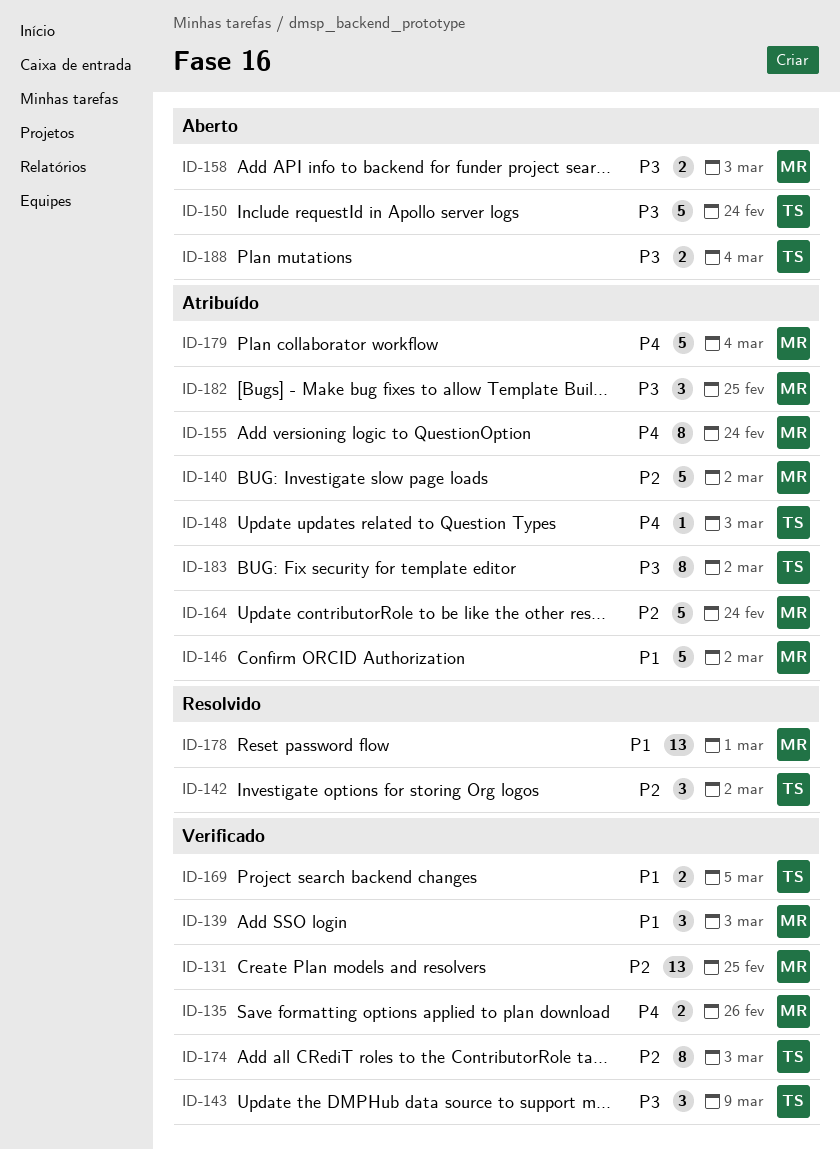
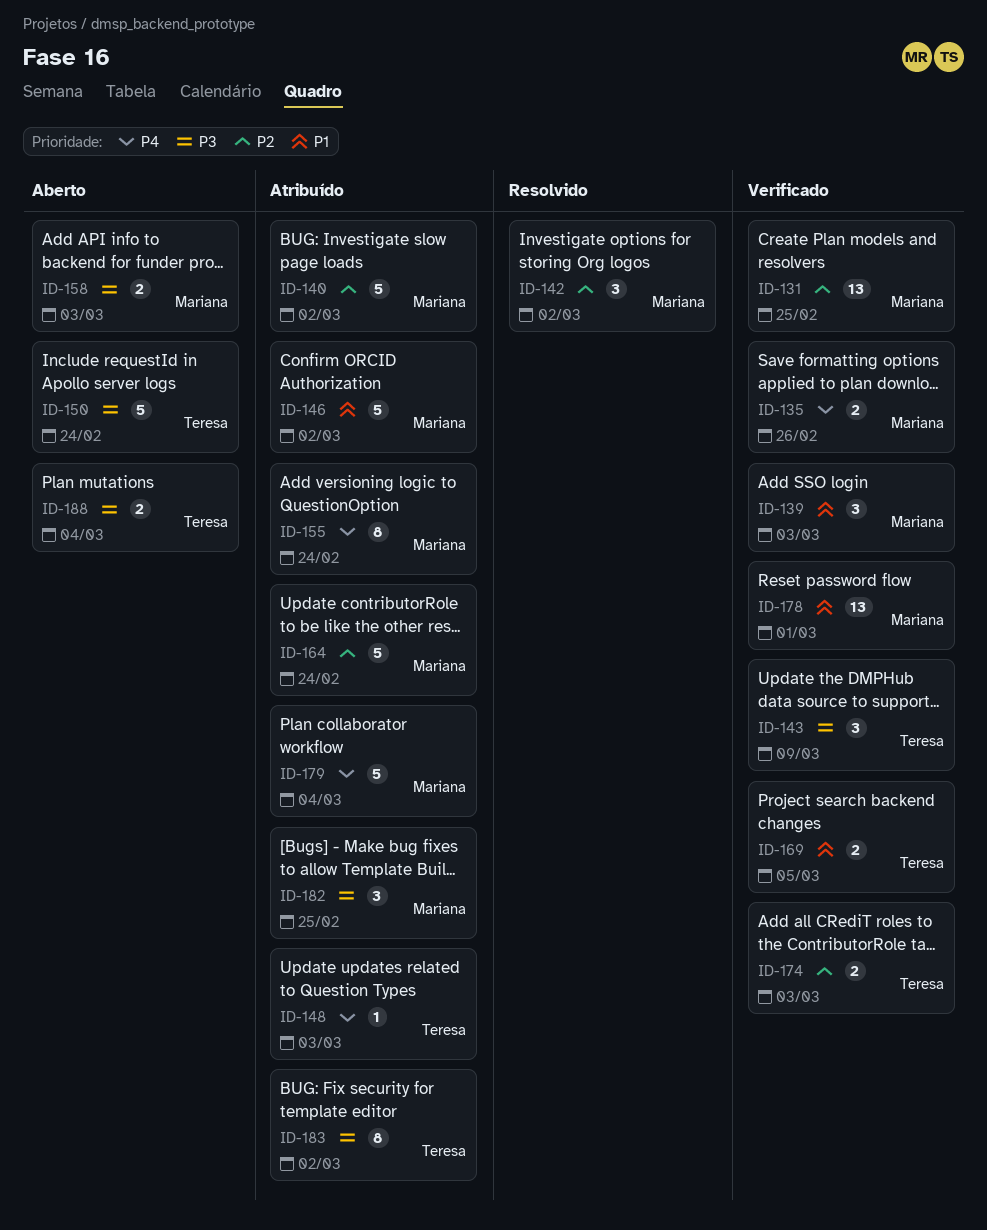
ID-142, owner: Teresa -> Mariana
ID-174, estimate: 8 -> 2
ID-178, status: Resolvido -> Verificado

